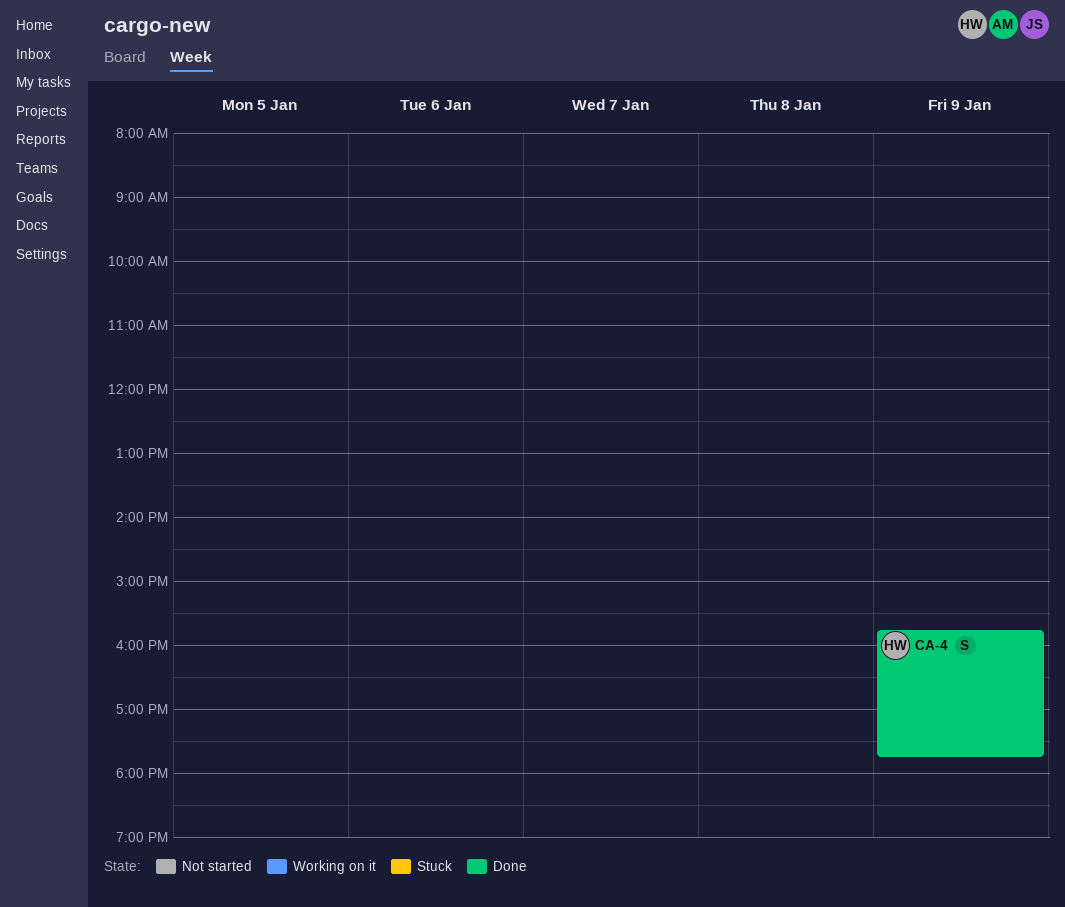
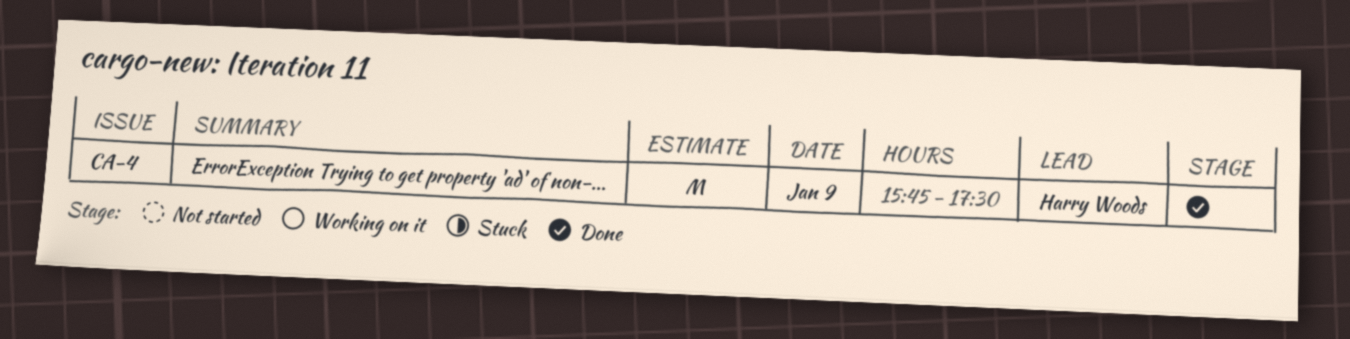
CA-4, estimate: S -> M
CA-4, ends: 17:45 -> 17:30

